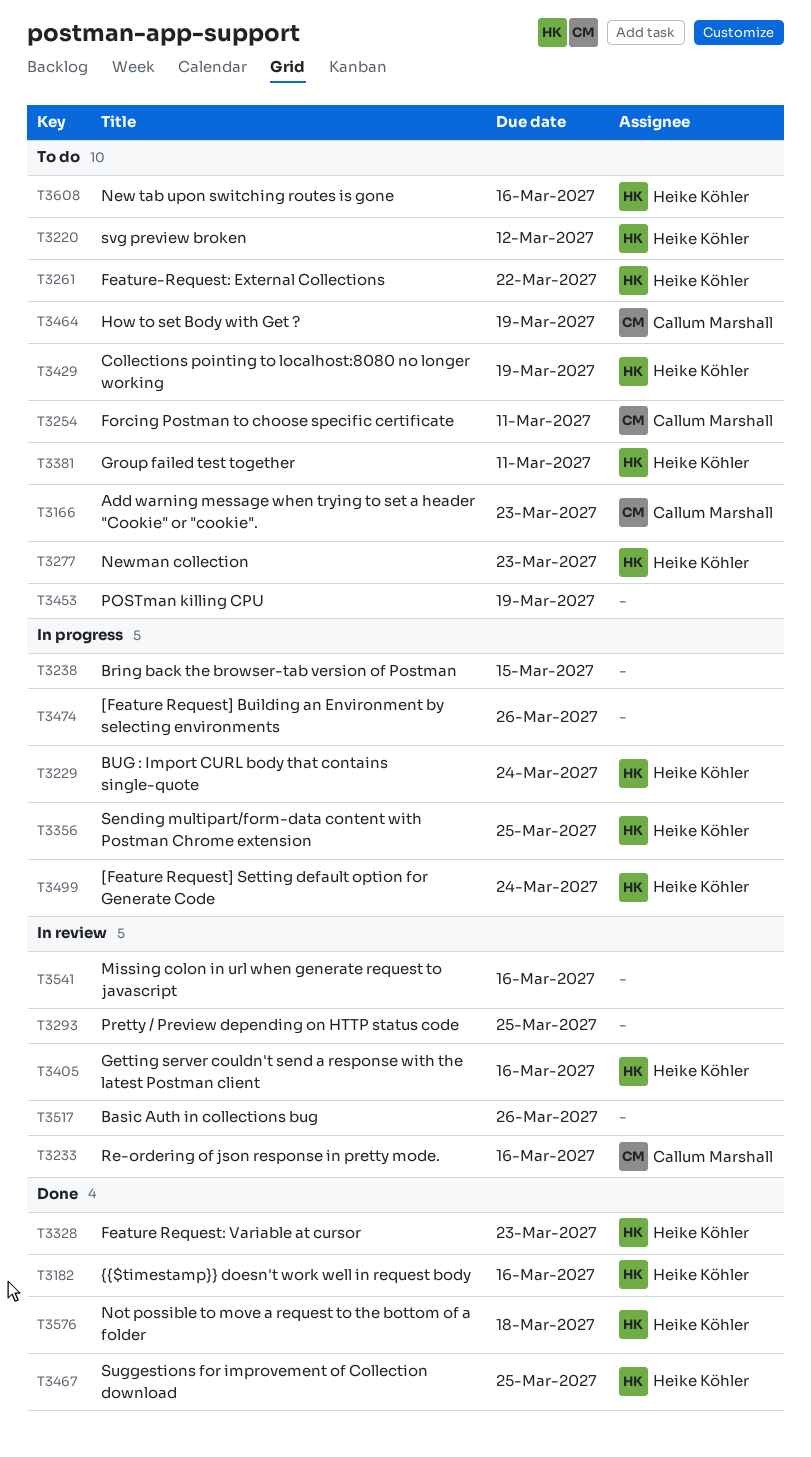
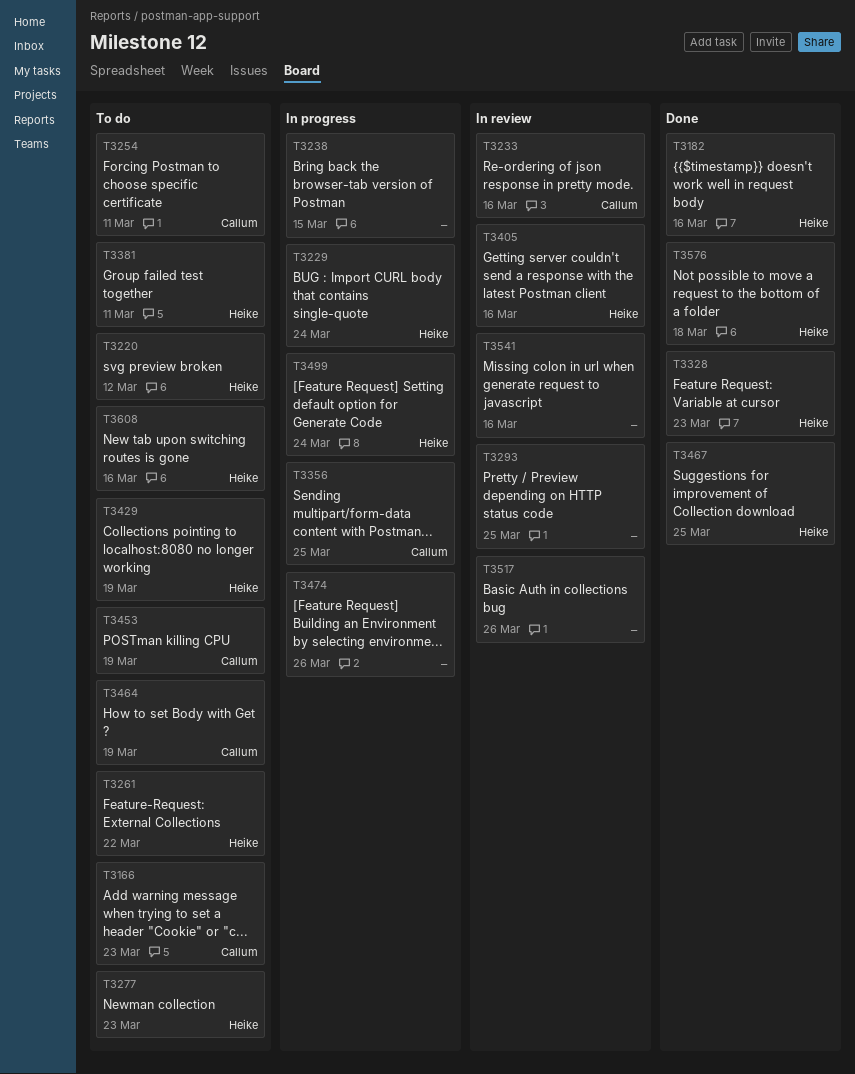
T3356, owner: Heike Köhler -> Callum Marshall
T3453, owner: none -> Callum Marshall

